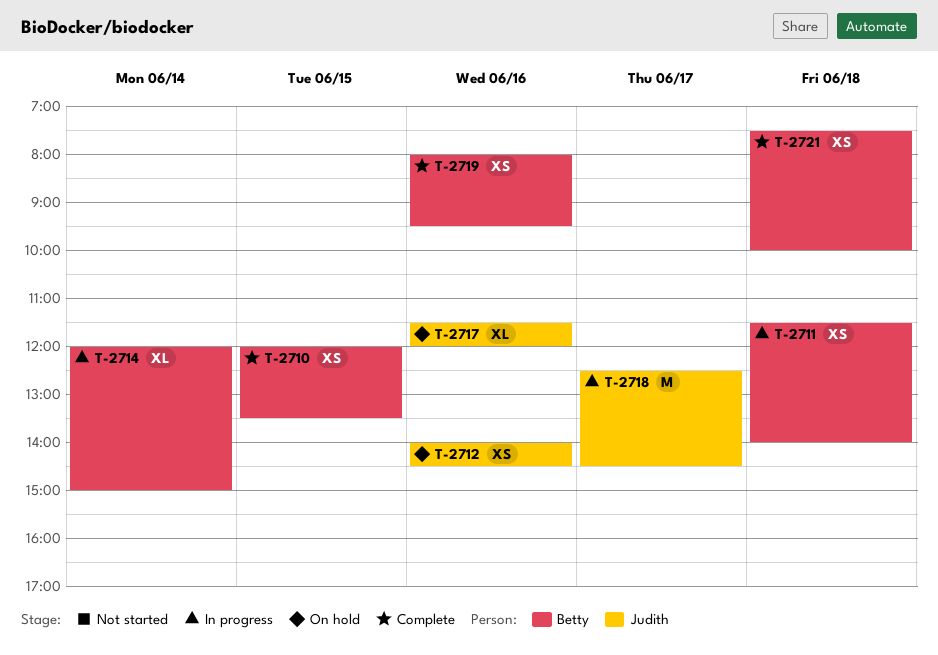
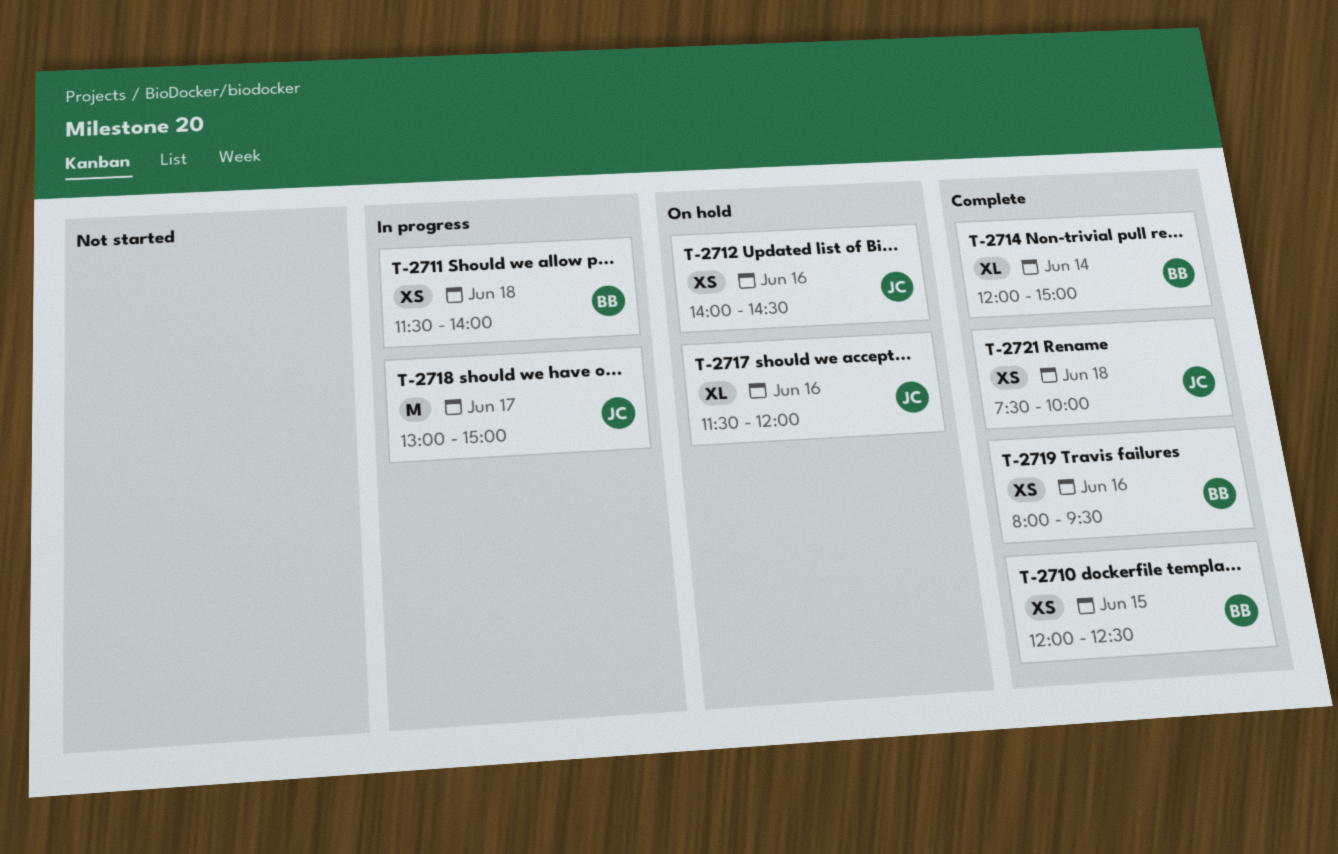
T-2710, ends: 13:30 -> 12:30
T-2714, status: In progress -> Complete
T-2718, begins: 12:30 -> 13:00
T-2718, ends: 14:30 -> 15:00
T-2721, owner: Betty -> Judith

